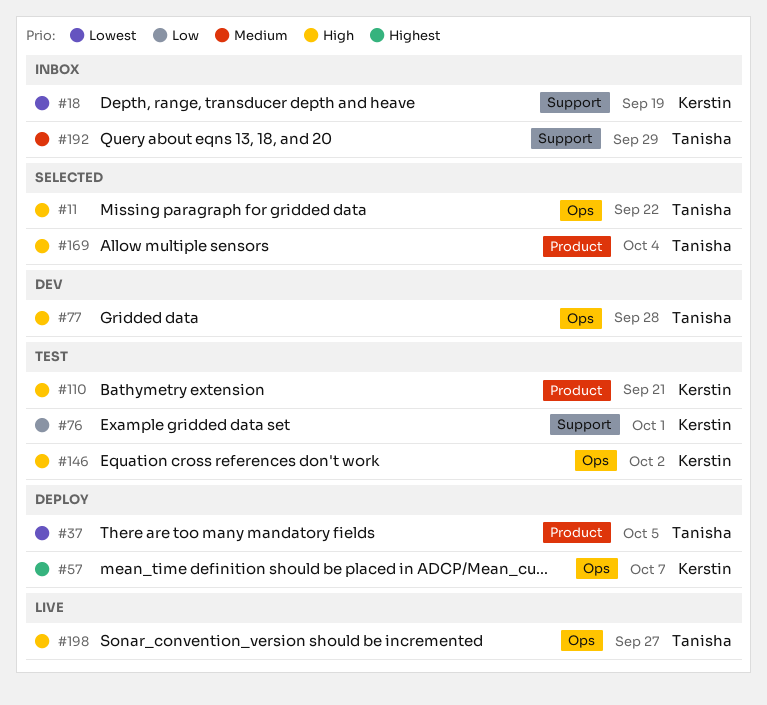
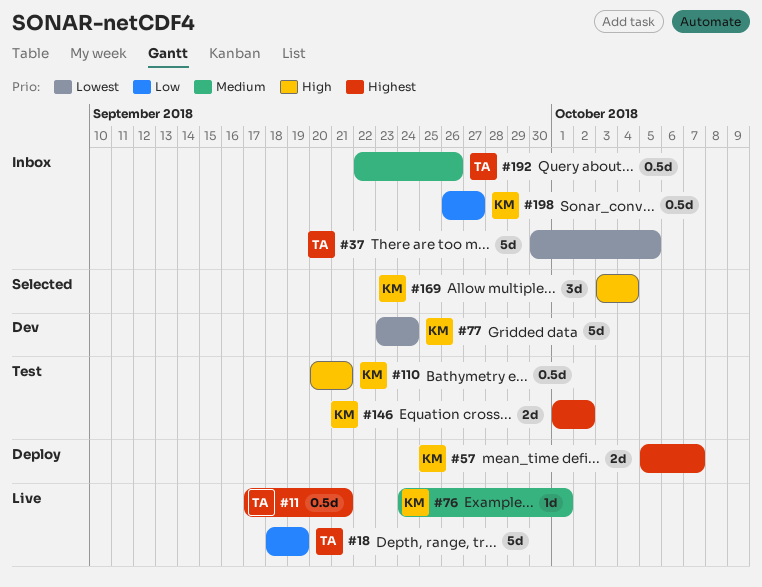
#11, status: Selected -> Live
#11, priority: High -> Highest
#11, due: Sep 22 -> Sep 21
#18, status: Inbox -> Live
#18, owner: Kerstin -> Tanisha
#18, priority: Lowest -> Low
#37, status: Deploy -> Inbox
#76, status: Test -> Live
#76, priority: Low -> Medium
#77, owner: Tanisha -> Kerstin
#77, priority: High -> Lowest
#77, due: Sep 28 -> Sep 24
#146, priority: High -> Highest
#169, owner: Tanisha -> Kerstin
#192, due: Sep 29 -> Sep 26
#198, status: Live -> Inbox
#198, owner: Tanisha -> Kerstin
#198, priority: High -> Low

